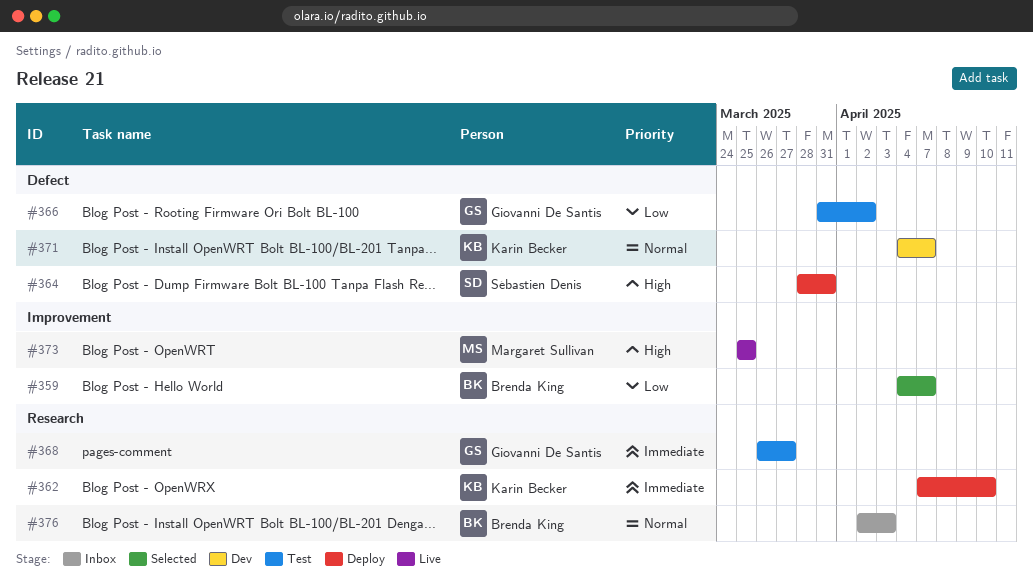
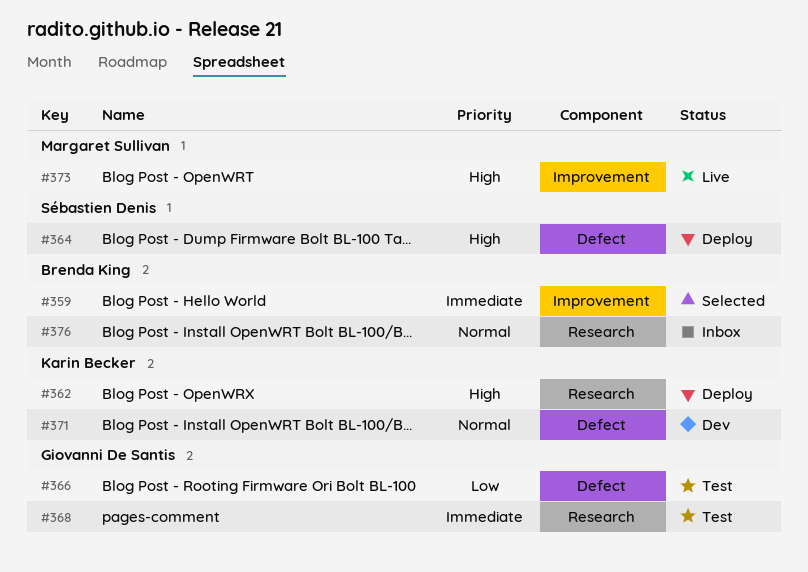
#359, priority: Low -> Immediate
#362, priority: Immediate -> High

